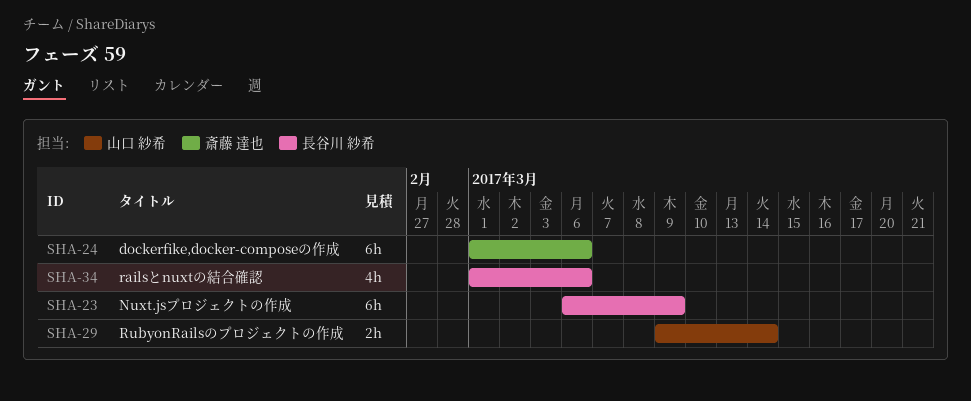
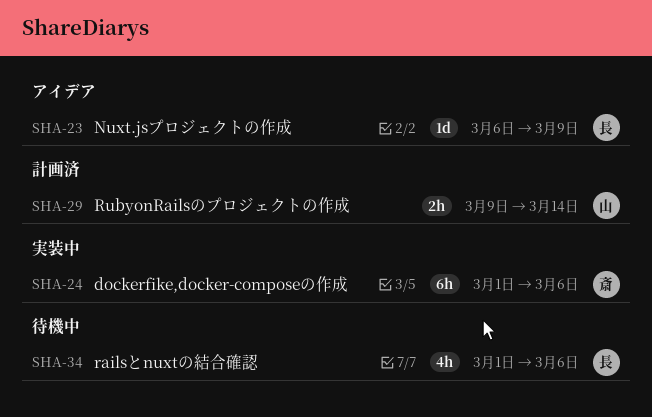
SHA-23, estimate: 6h -> 1d

